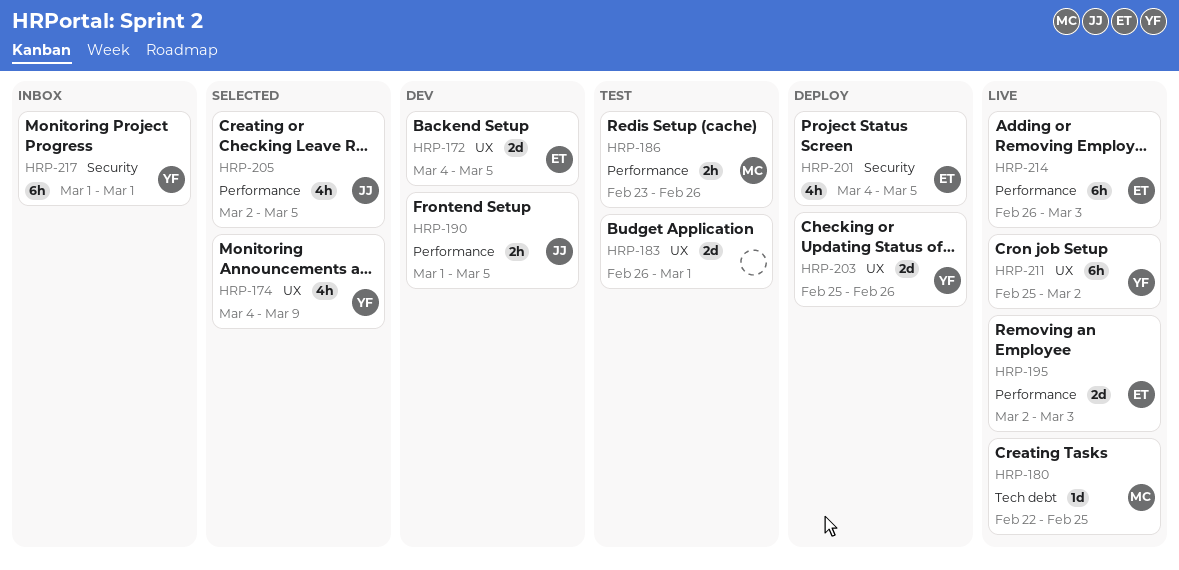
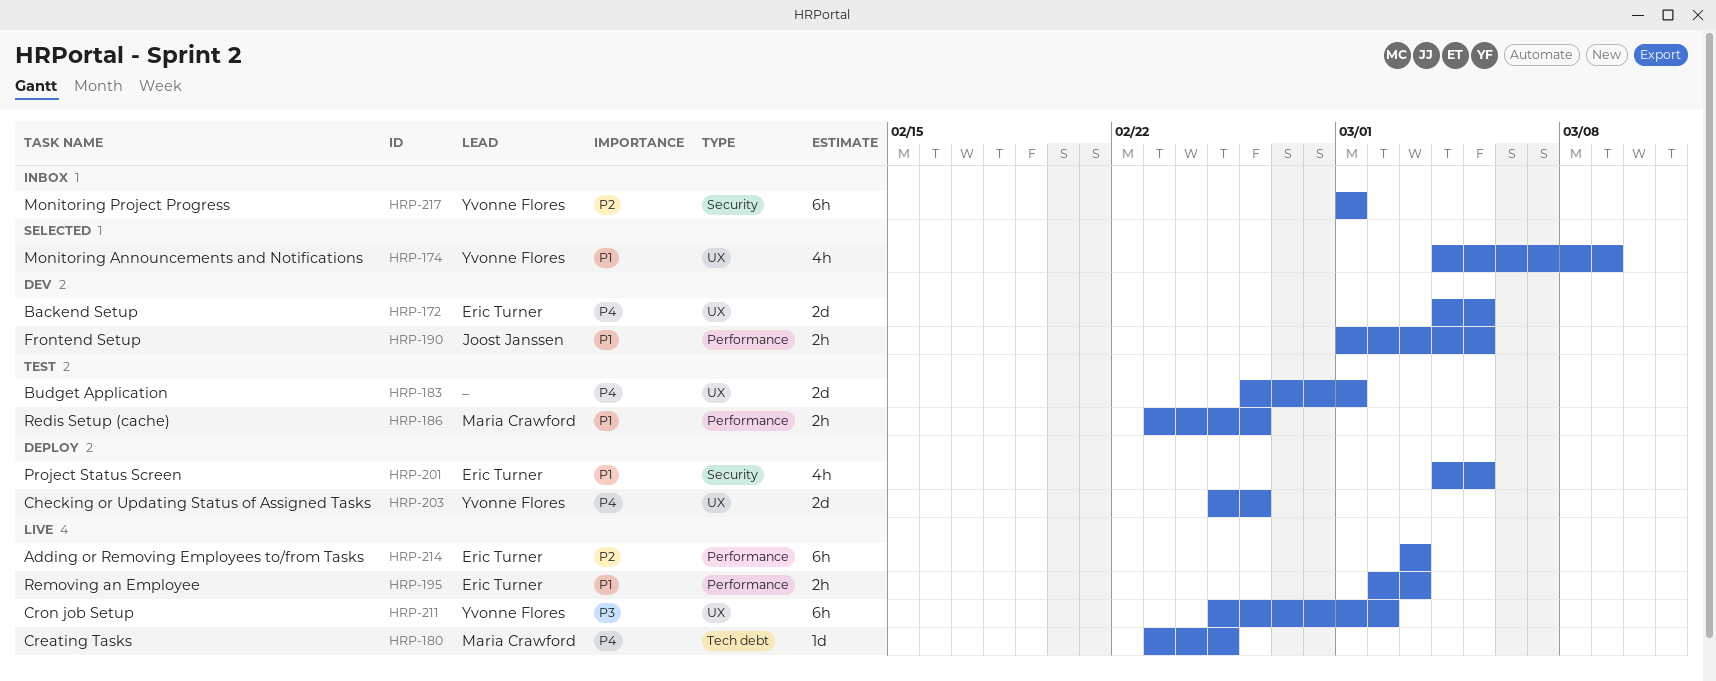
HRP-180, start: Feb 22 -> Feb 23
HRP-195, estimate: 2d -> 2h
HRP-205: present -> none
HRP-214, start: Feb 26 -> Mar 3

